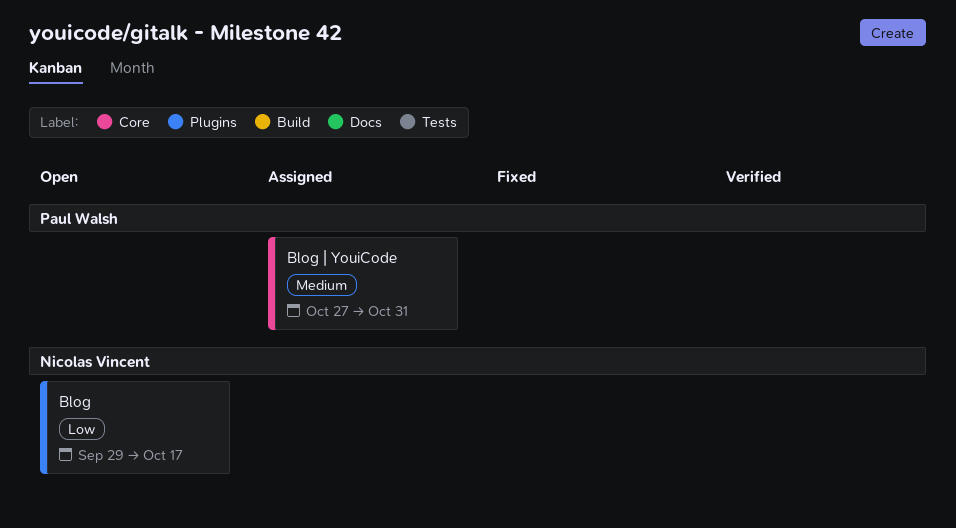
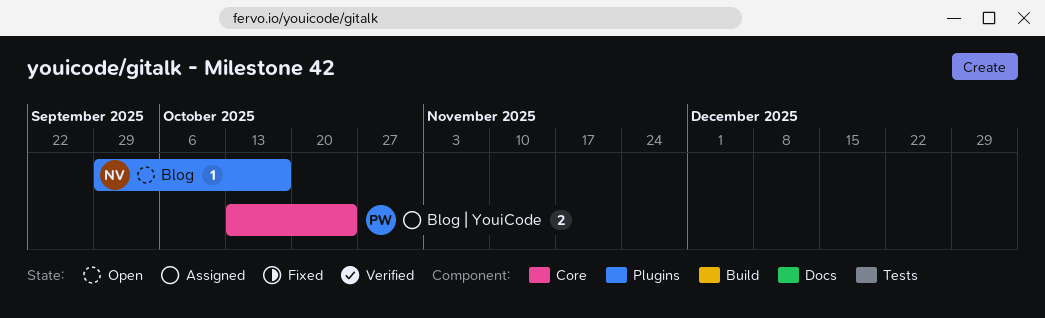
Blog | YouiCode, start: Oct 27 -> Oct 13
Blog | YouiCode, due: Oct 31 -> Oct 24

